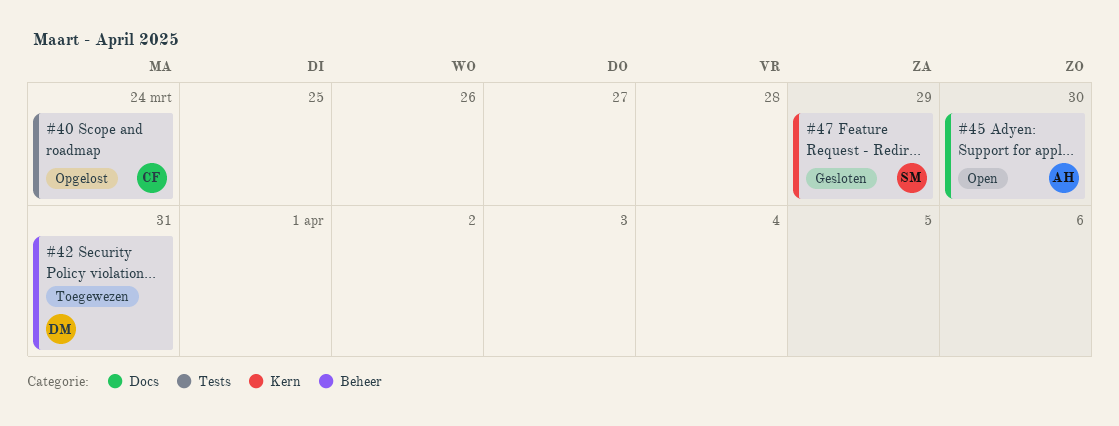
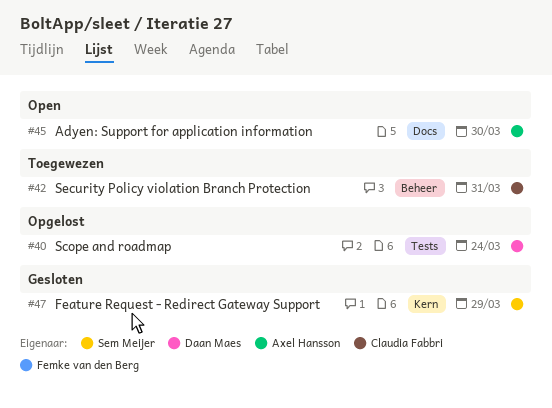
#40, owner: Claudia Fabbri -> Daan Maes
#42, owner: Daan Maes -> Claudia Fabbri

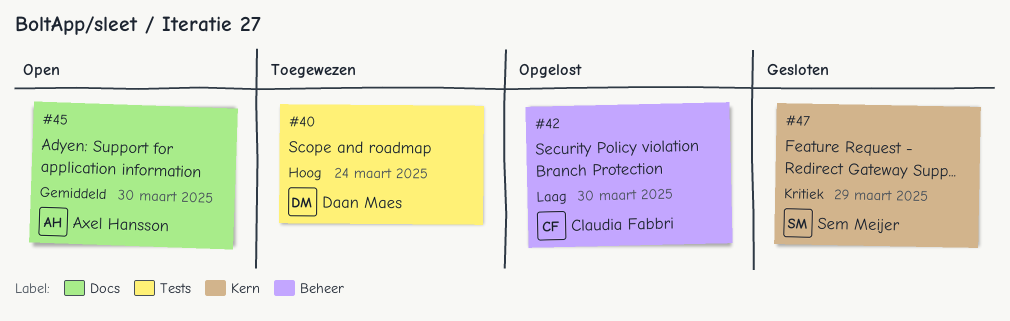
#40, status: Opgelost -> Toegewezen
#42, status: Toegewezen -> Opgelost
#42, due: Mar 31 -> Mar 30

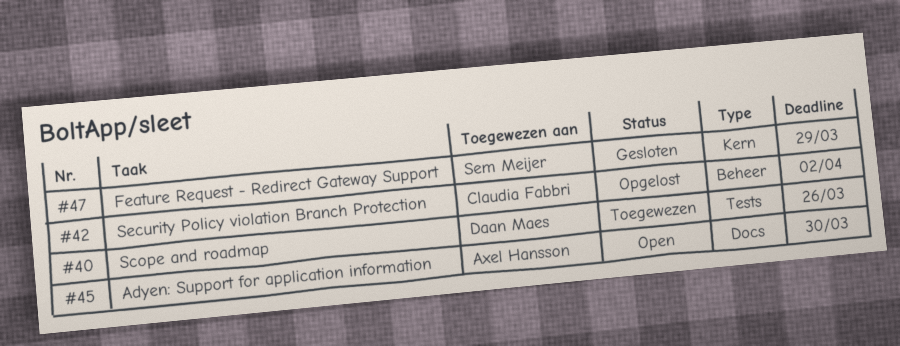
#40, due: Mar 24 -> Mar 26
#42, due: Mar 30 -> Apr 2

